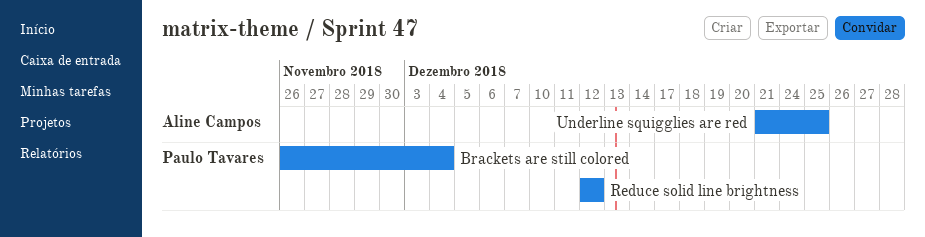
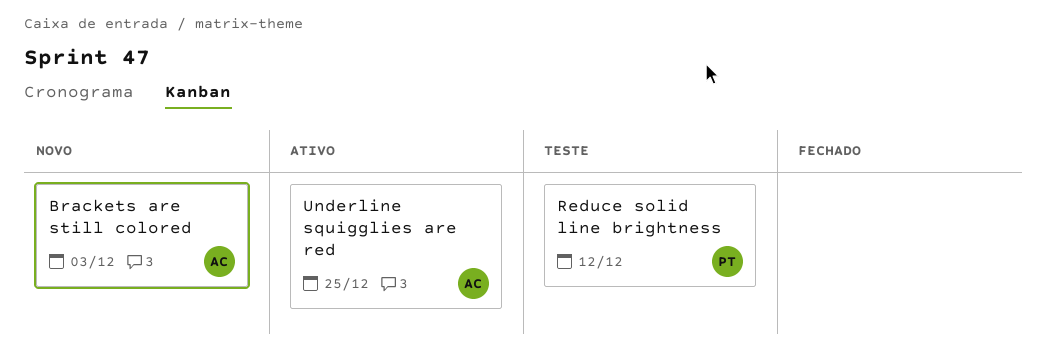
Brackets are still colored, owner: Paulo Tavares -> Aline Campos
Brackets are still colored, due: Dec 4 -> Dec 3

